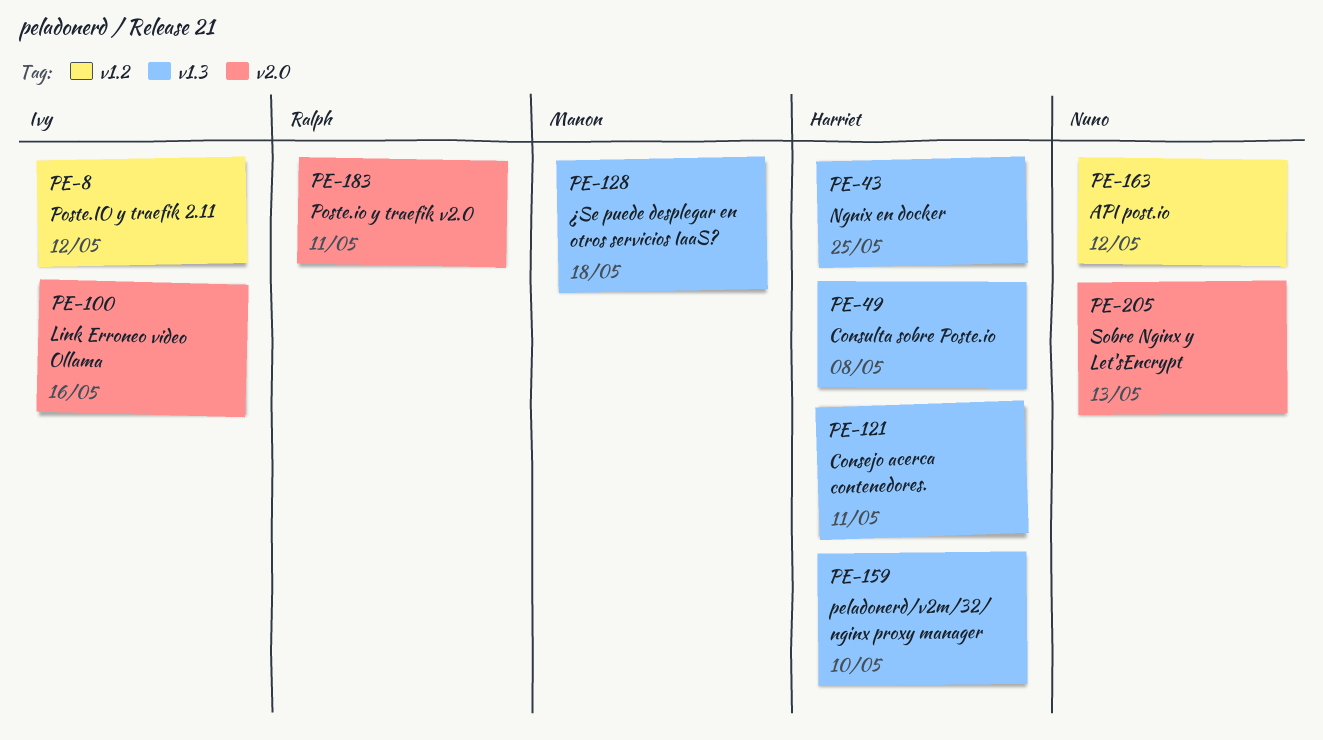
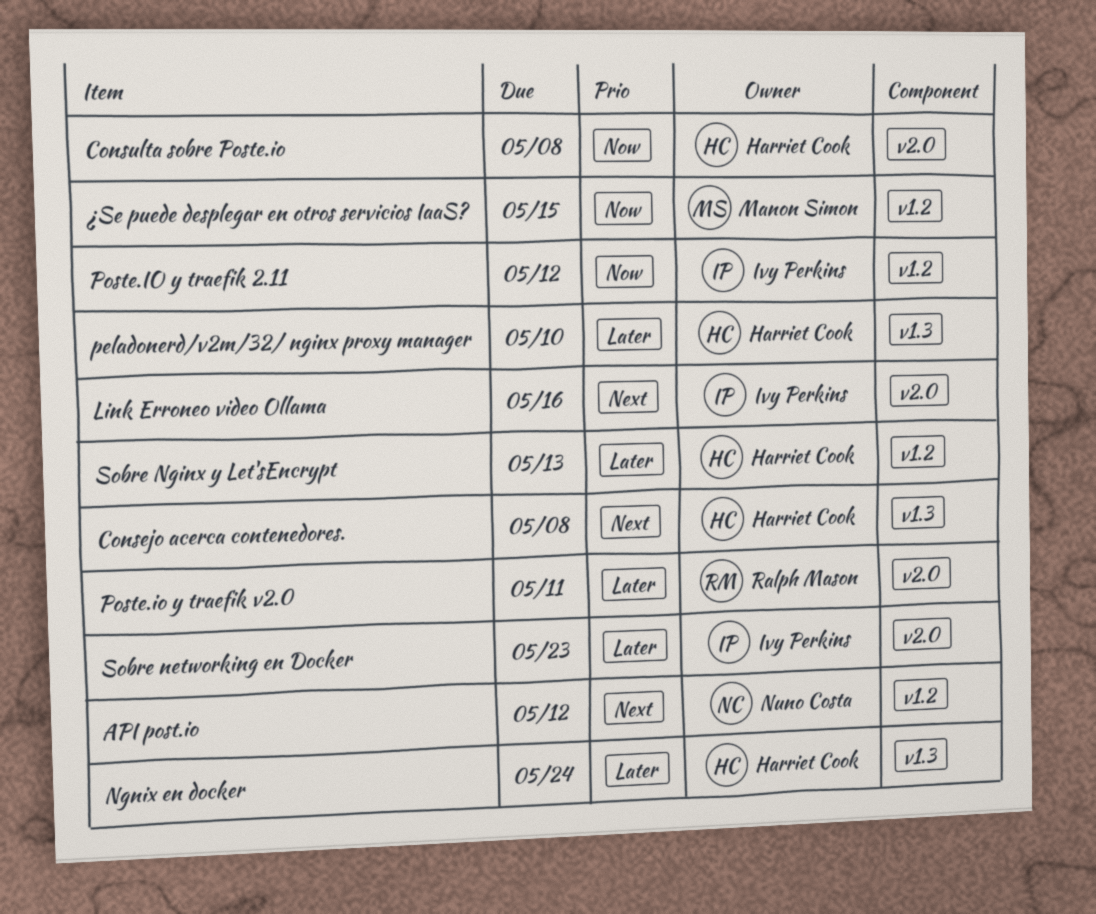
Consejo acerca contenedores., due: May 11 -> May 8
Consulta sobre Poste.io, label: v1.3 -> v2.0
Ngnix en docker, due: May 25 -> May 24
Sobre networking en Docker: none -> present
Sobre Nginx y Let'sEncrypt, owner: Nuno Costa -> Harriet Cook
Sobre Nginx y Let'sEncrypt, label: v2.0 -> v1.2
¿Se puede desplegar en otros servicios IaaS?, label: v1.3 -> v1.2
¿Se puede desplegar en otros servicios IaaS?, due: May 18 -> May 15

